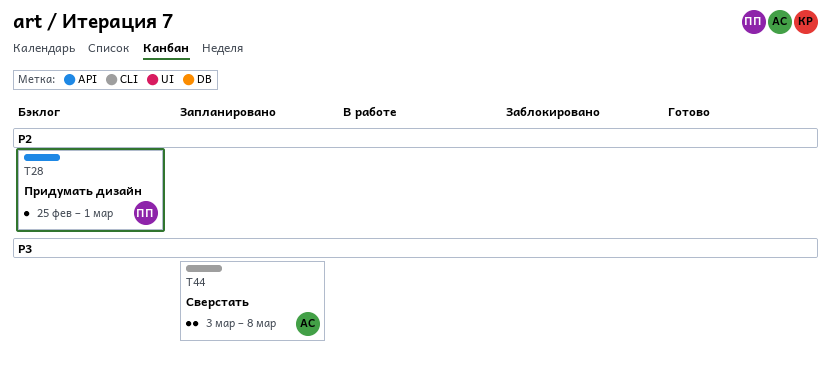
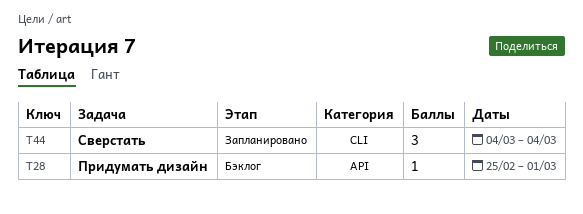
T44, estimate: 2 -> 3
T44, start: Mar 3 -> Mar 4
T44, due: Mar 8 -> Mar 4

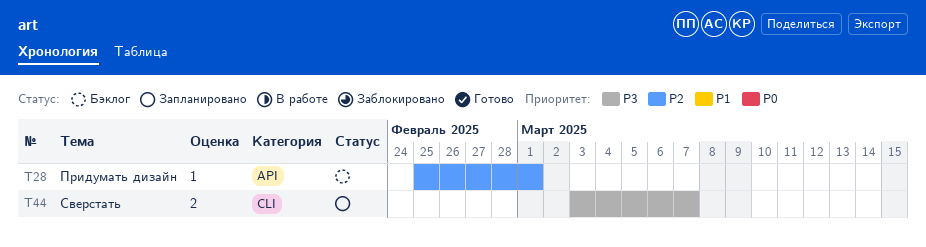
T44, estimate: 3 -> 2
T44, start: Mar 4 -> Mar 3
T44, due: Mar 4 -> Mar 7

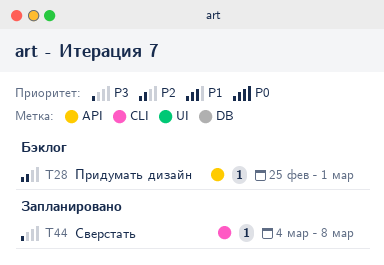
T44, estimate: 2 -> 1
T44, start: Mar 3 -> Mar 4
T44, due: Mar 7 -> Mar 8

